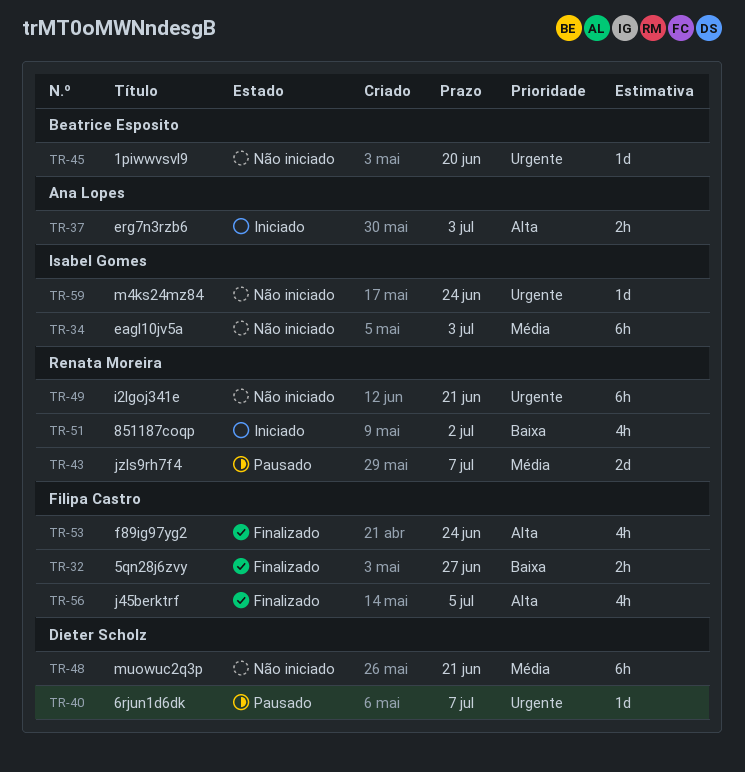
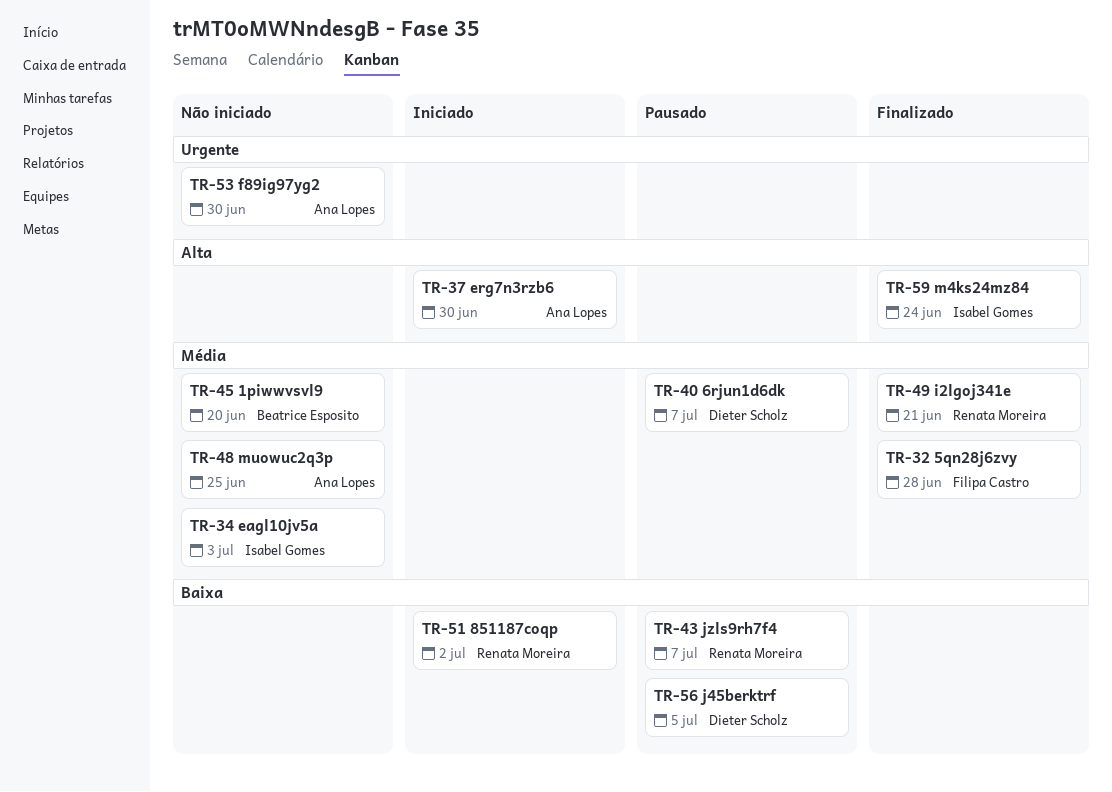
TR-32, priority: Baixa -> Média
TR-32, due: Jun 27 -> Jun 28
TR-37, due: Jul 3 -> Jun 30
TR-40, priority: Urgente -> Média
TR-43, priority: Média -> Baixa
TR-45, priority: Urgente -> Média
TR-48, owner: Dieter Scholz -> Ana Lopes
TR-48, due: Jun 21 -> Jun 25
TR-49, status: Não iniciado -> Finalizado
TR-49, priority: Urgente -> Média
TR-53, status: Finalizado -> Não iniciado
TR-53, owner: Filipa Castro -> Ana Lopes
TR-53, priority: Alta -> Urgente
TR-53, due: Jun 24 -> Jun 30
TR-56, status: Finalizado -> Pausado
TR-56, owner: Filipa Castro -> Dieter Scholz
TR-56, priority: Alta -> Baixa
TR-59, status: Não iniciado -> Finalizado
TR-59, priority: Urgente -> Alta

